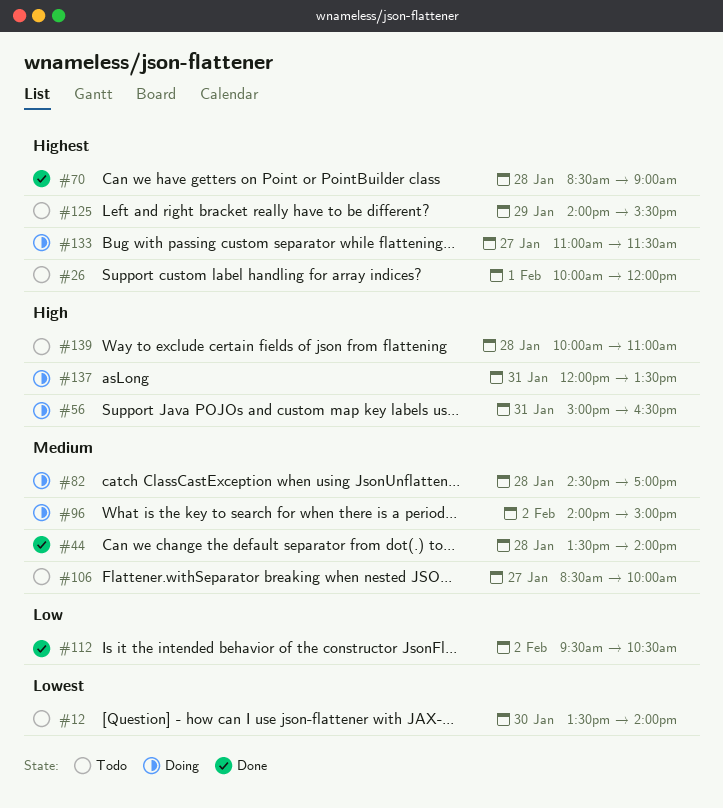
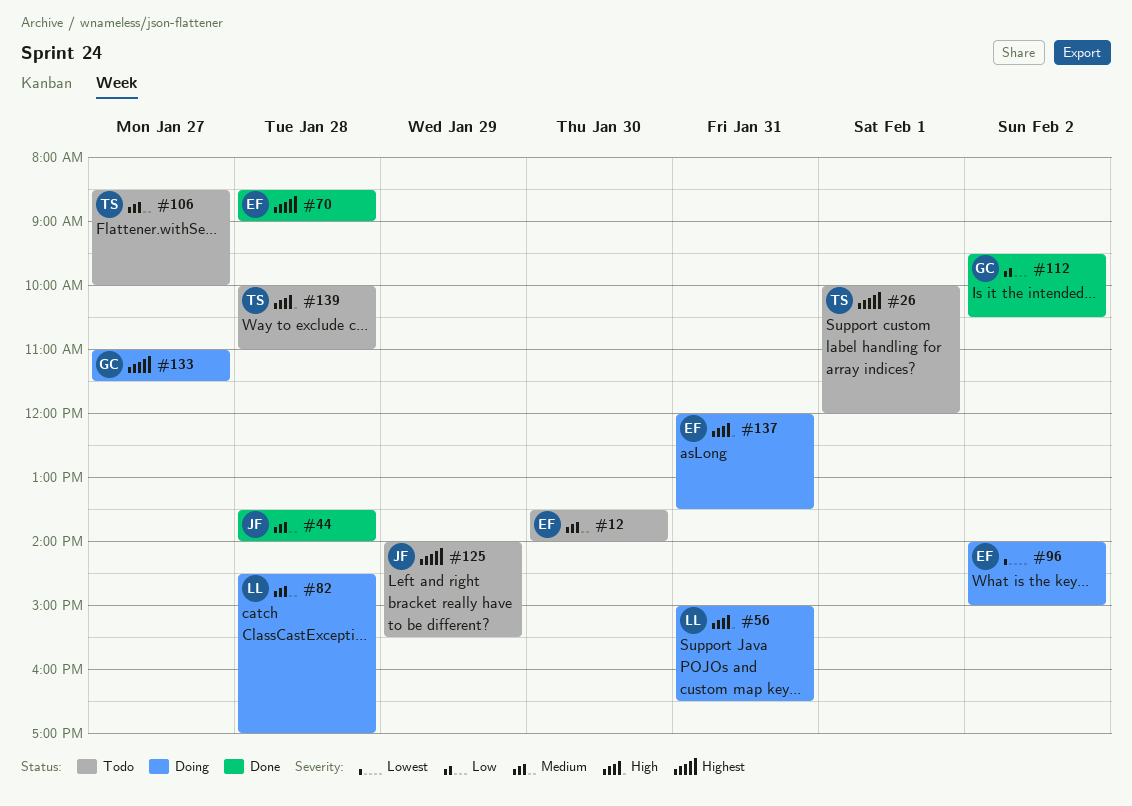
#12, priority: Lowest -> Medium
#96, priority: Medium -> Lowest

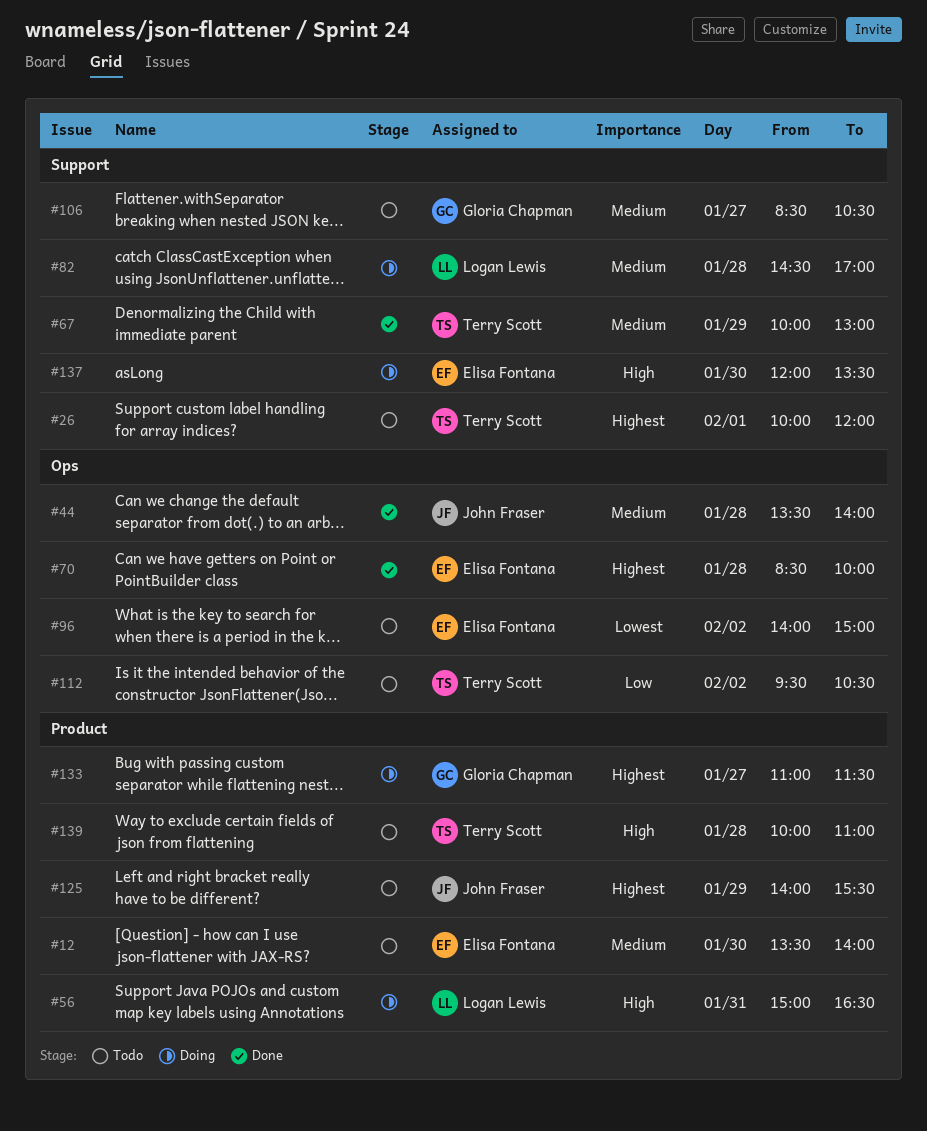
#67: none -> present
#70, ends: 09:00 -> 10:00
#96, status: Doing -> Todo
#106, owner: Terry Scott -> Gloria Chapman
#106, ends: 10:00 -> 10:30
#112, status: Done -> Todo
#112, owner: Gloria Chapman -> Terry Scott
#137, day: Jan 31 -> Jan 30

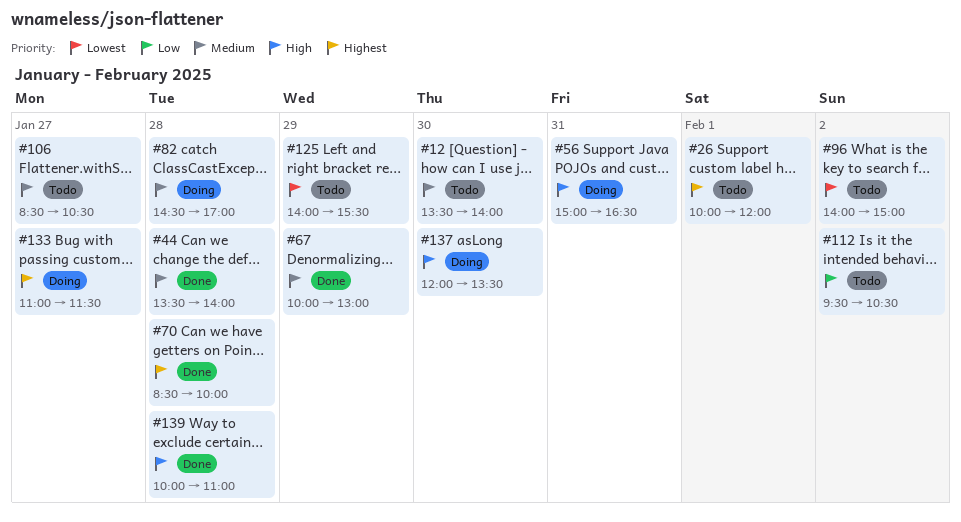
#125, priority: Highest -> Lowest
#139, status: Todo -> Done

